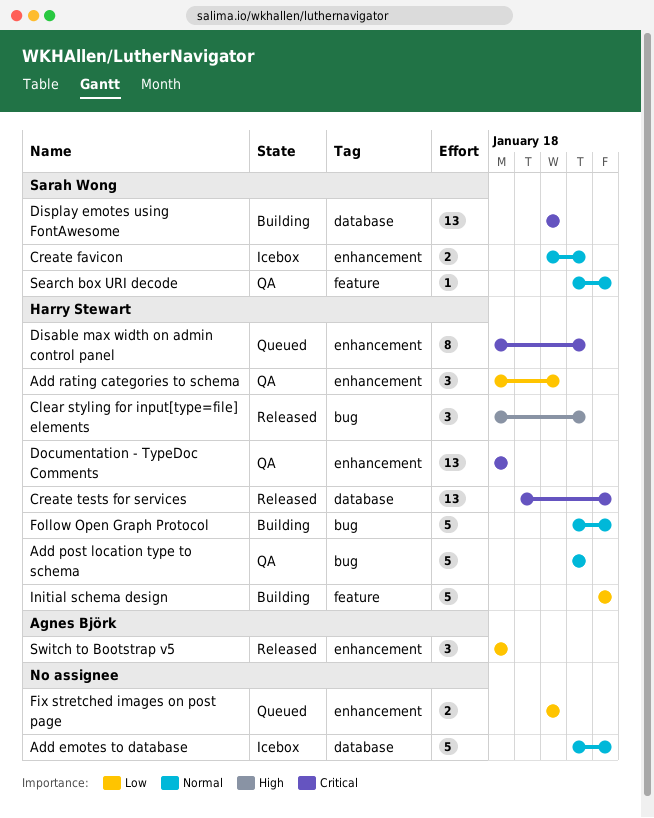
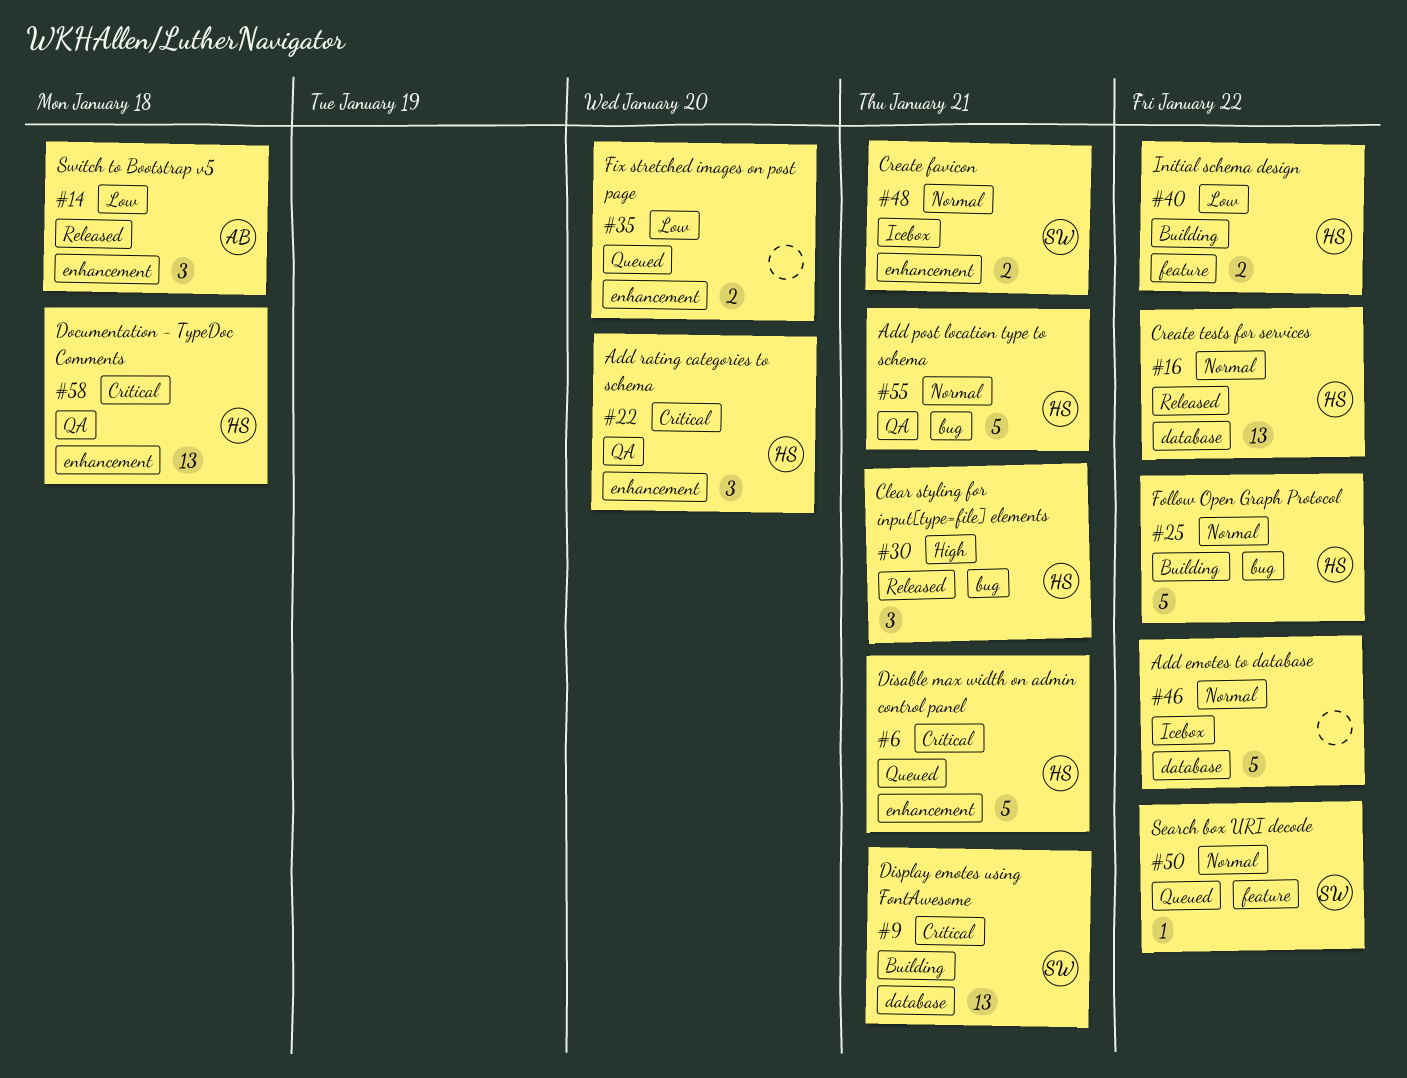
Add rating categories to schema, priority: Low -> Critical
Create tests for services, priority: Critical -> Normal
Disable max width on admin control panel, estimate: 8 -> 5
Display emotes using FontAwesome, due: Jan 20 -> Jan 21
Initial schema design, estimate: 5 -> 2
Search box URI decode, status: QA -> Queued

